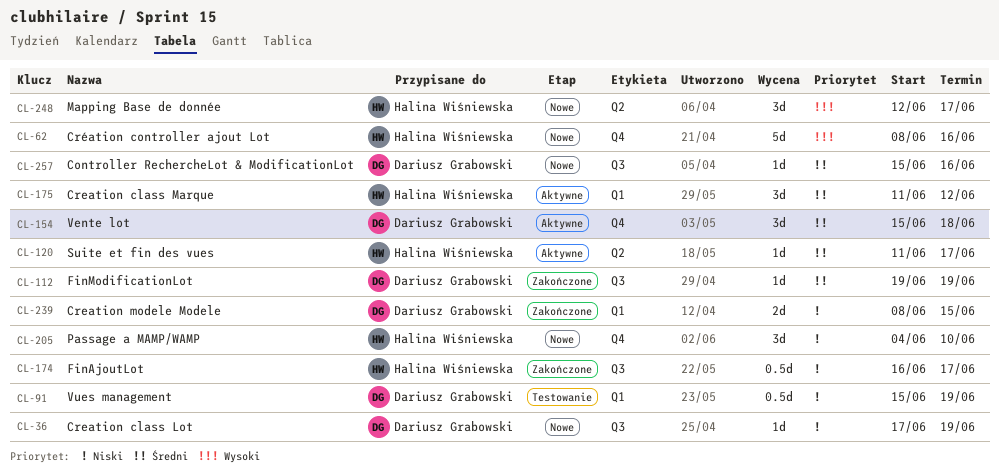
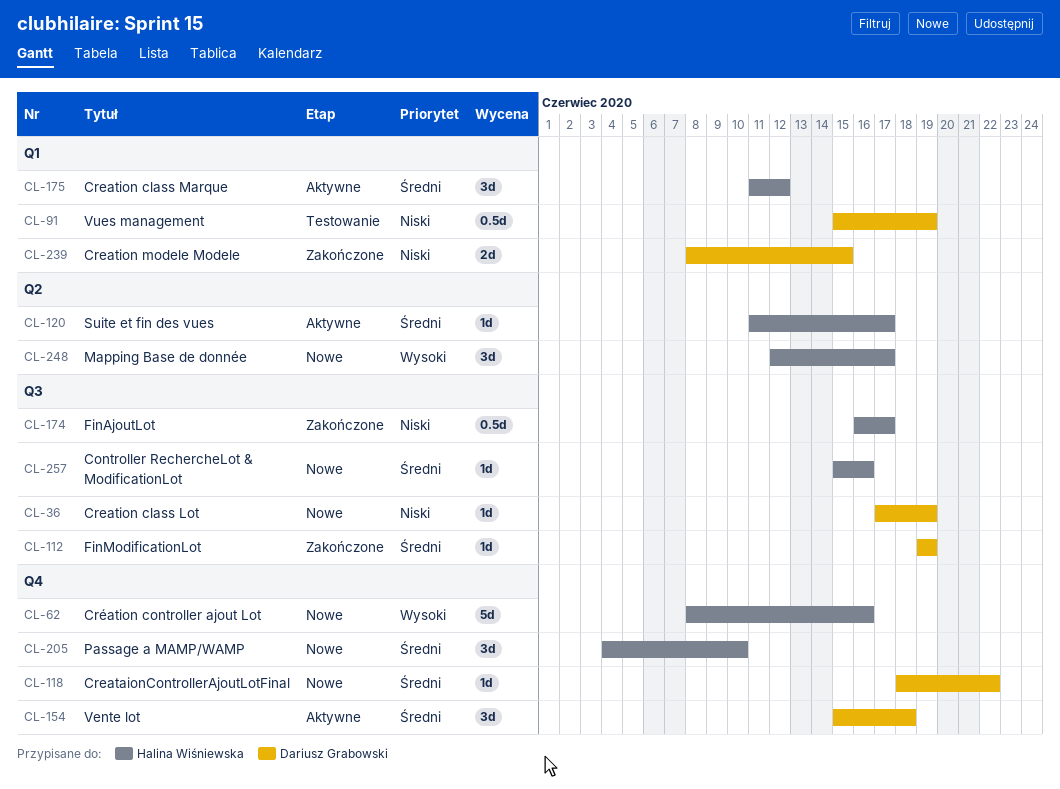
CL-118: none -> present
CL-205, priority: Niski -> Średni
CL-257, owner: Dariusz Grabowski -> Halina Wiśniewska

